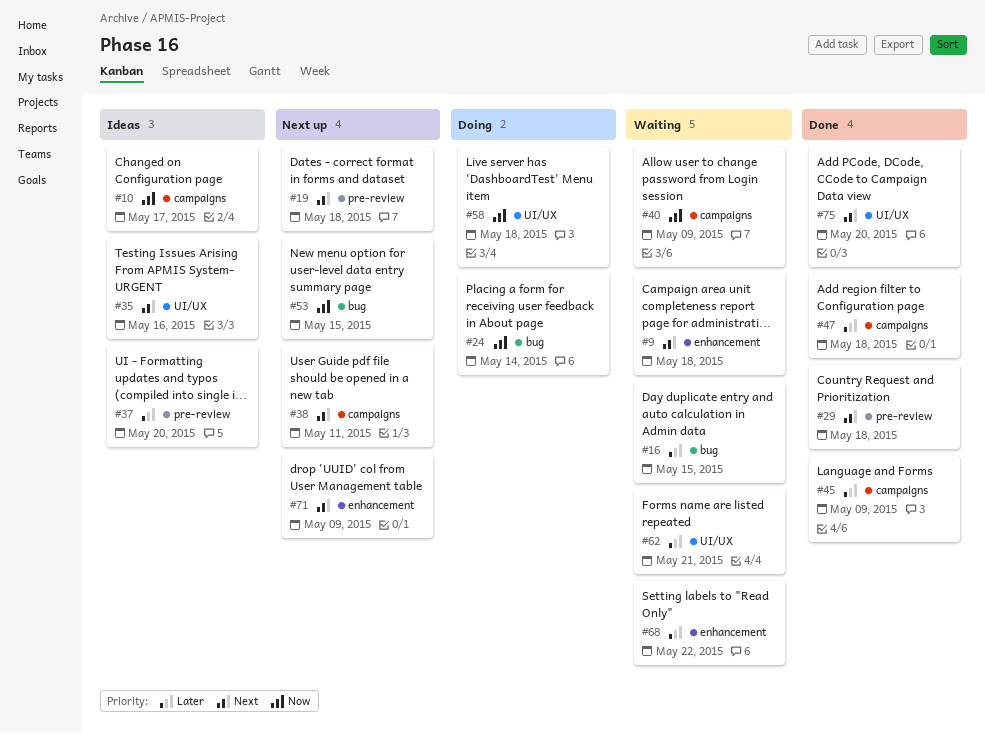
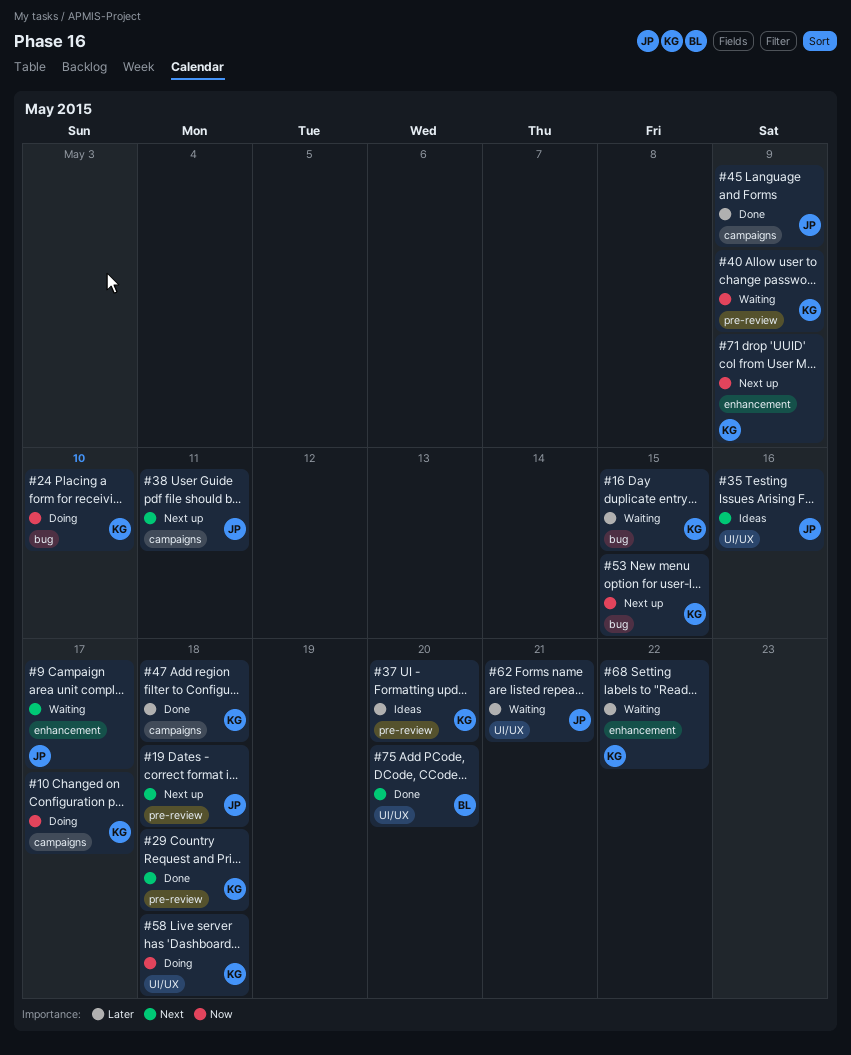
#9, due: May 18 -> May 17
#10, status: Ideas -> Doing
#24, due: May 14 -> May 10
#40, label: campaigns -> pre-review
#71, priority: Next -> Now

